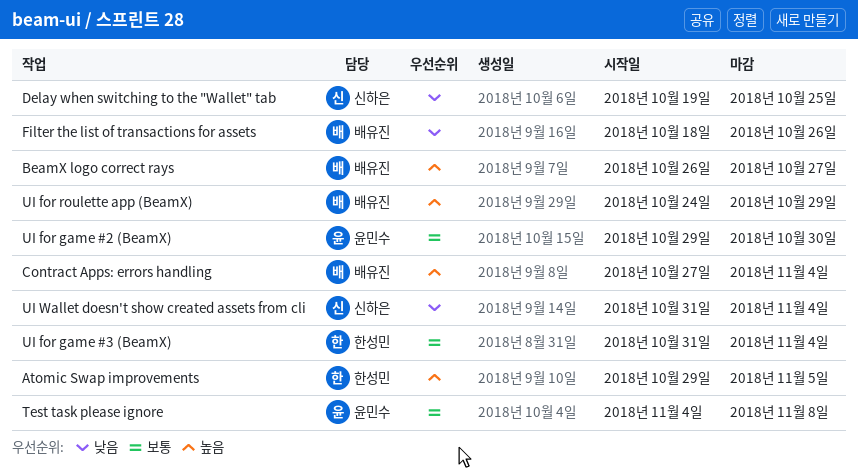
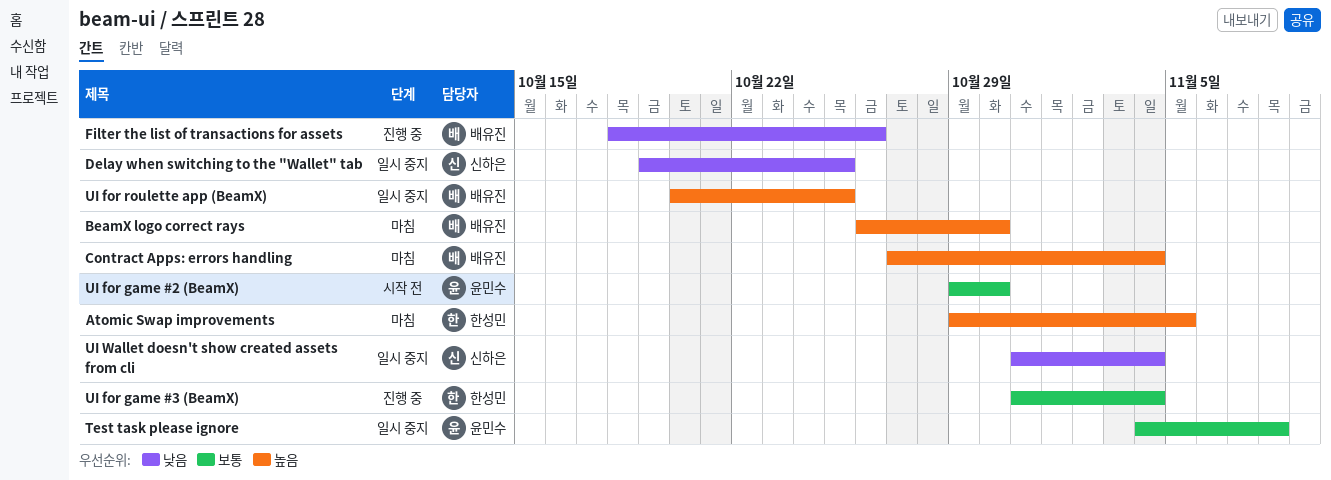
BeamX logo correct rays, due: Oct 27 -> Oct 30
UI for roulette app (BeamX), start: Oct 24 -> Oct 20
UI for roulette app (BeamX), due: Oct 29 -> Oct 25

